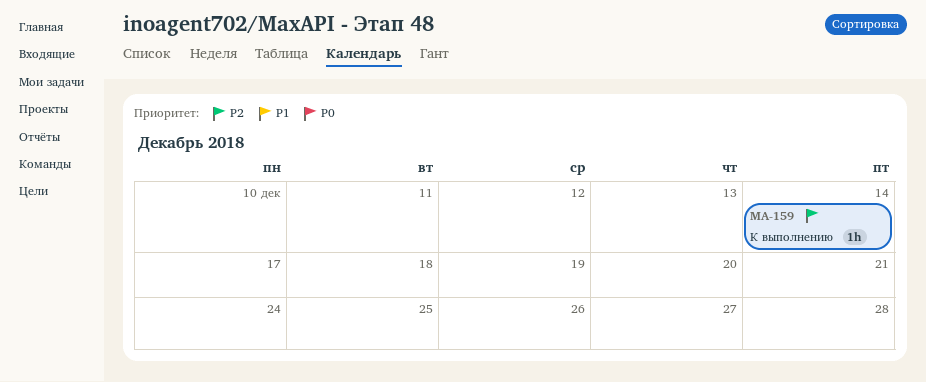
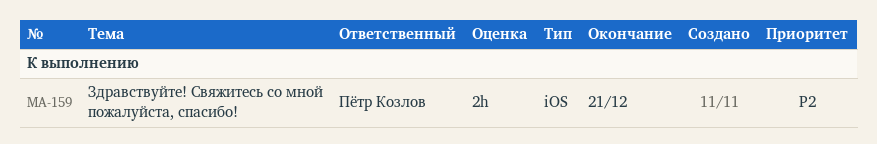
MA-159, estimate: 1h -> 2h
MA-159, due: Dec 14 -> Dec 21

